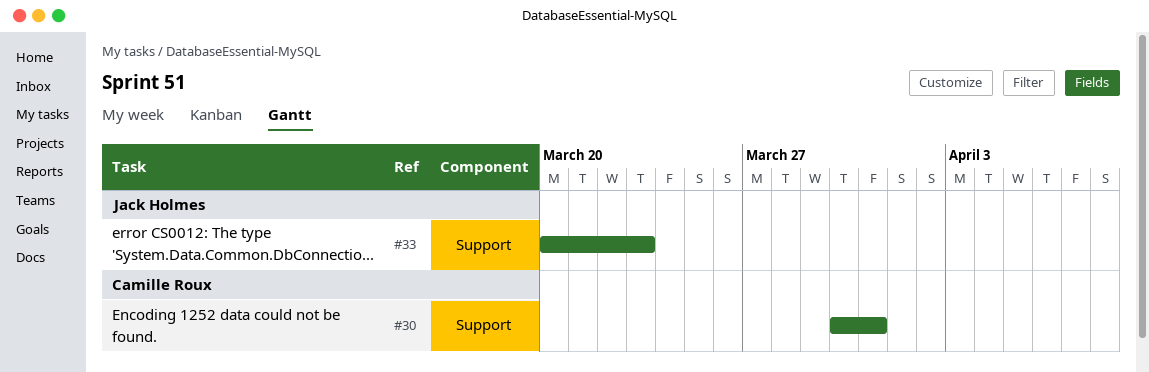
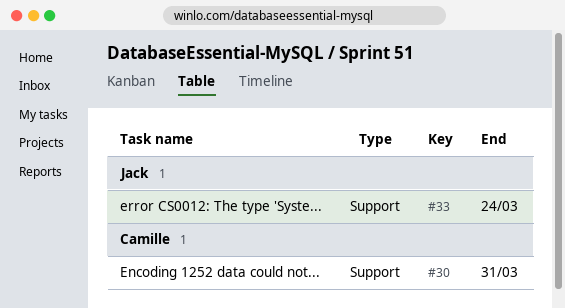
#33, due: Mar 23 -> Mar 24

